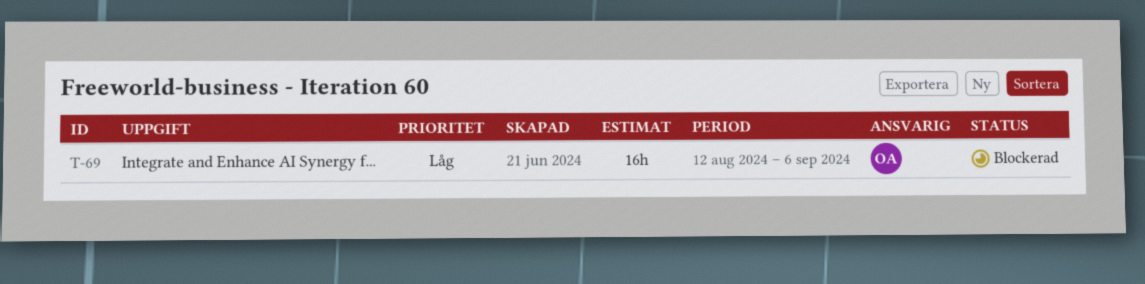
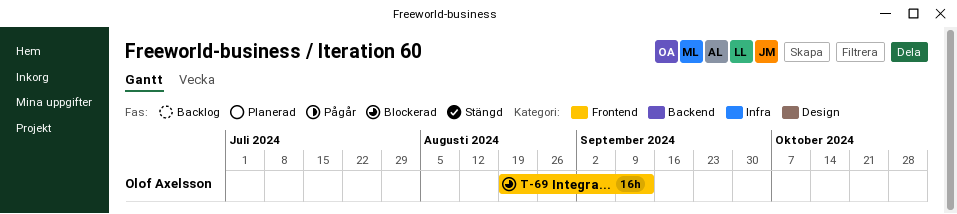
T-69, start: Aug 12 -> Aug 19
T-69, due: Sep 6 -> Sep 13

